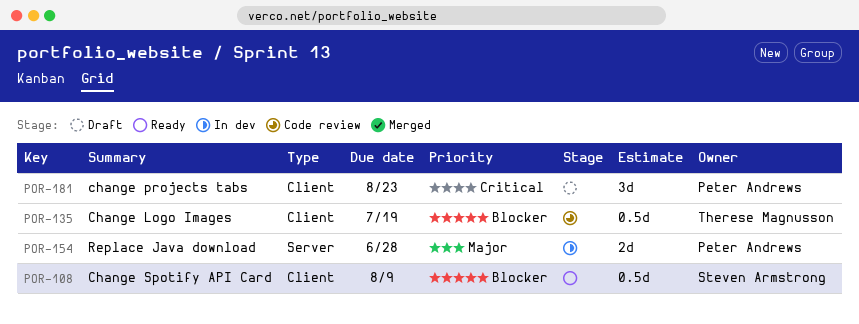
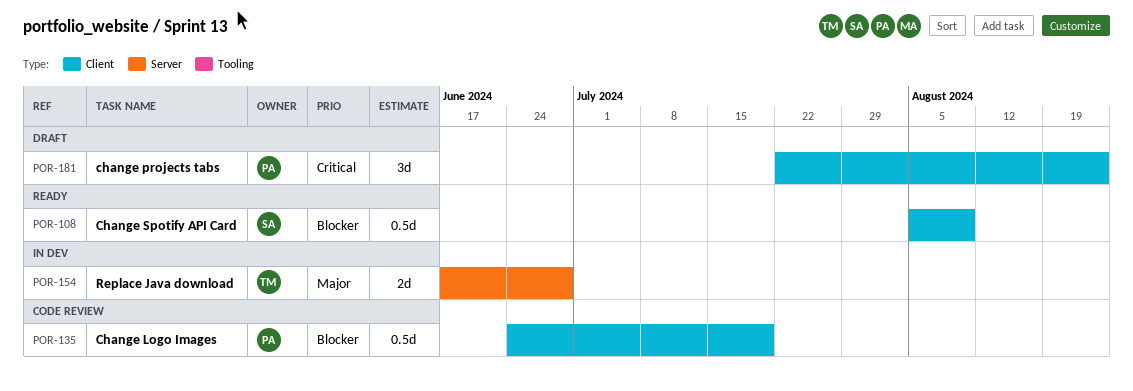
POR-135, owner: Therese Magnusson -> Peter Andrews
POR-154, owner: Peter Andrews -> Therese Magnusson

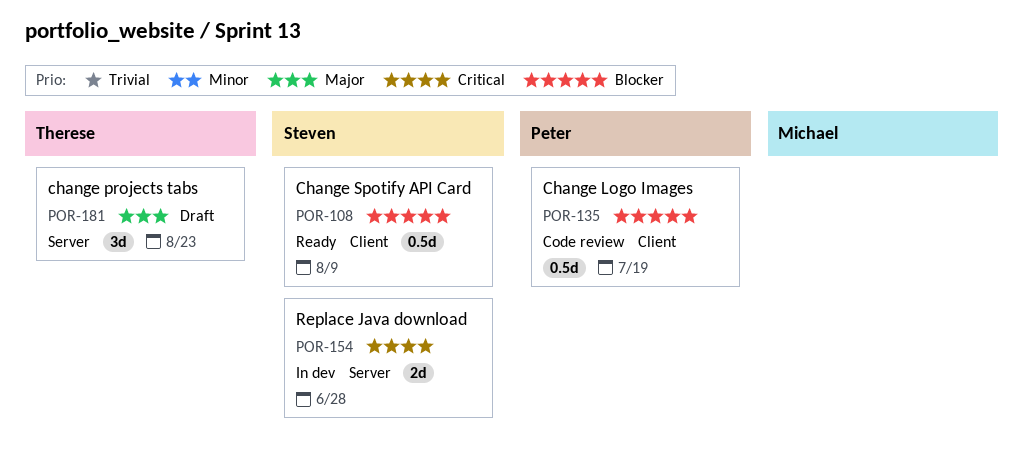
POR-154, owner: Therese -> Steven
POR-154, priority: Major -> Critical
POR-181, owner: Peter -> Therese
POR-181, priority: Critical -> Major
POR-181, label: Client -> Server

